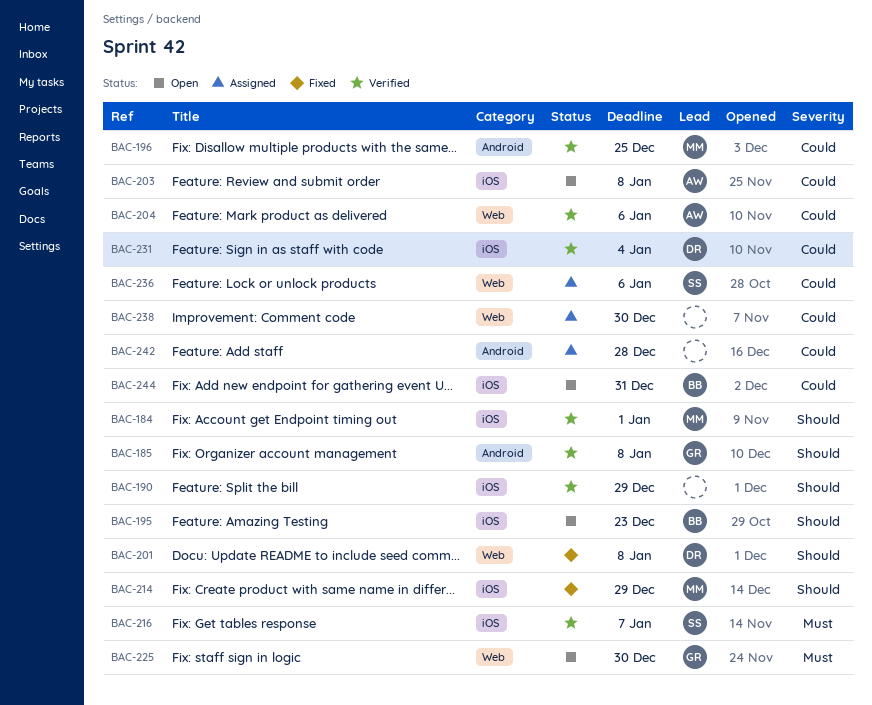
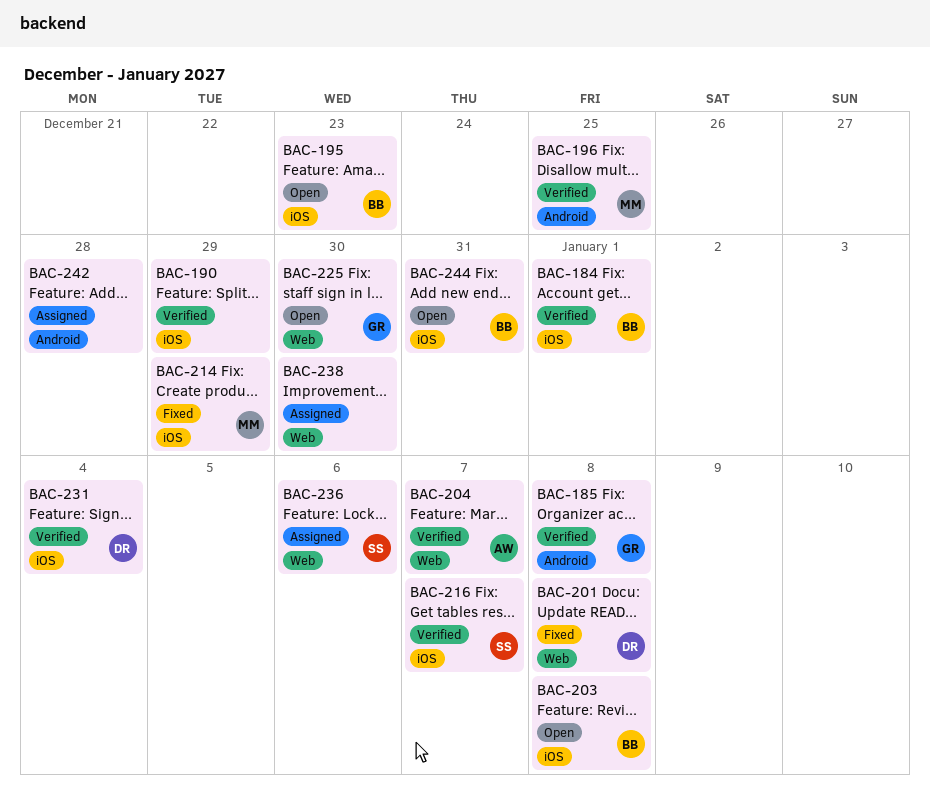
BAC-184, owner: MM -> BB
BAC-203, owner: AW -> BB
BAC-204, due: Jan 6 -> Jan 7

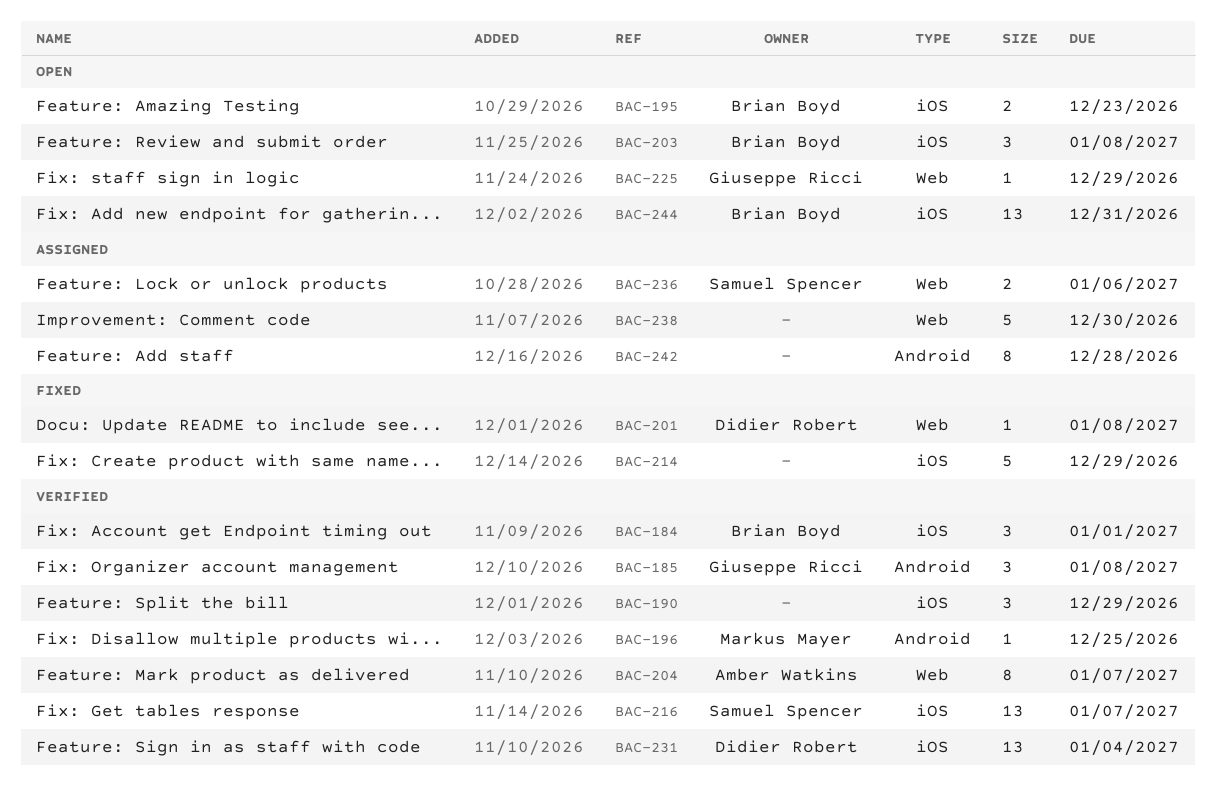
BAC-214, owner: Markus Mayer -> none
BAC-225, due: Dec 30 -> Dec 29

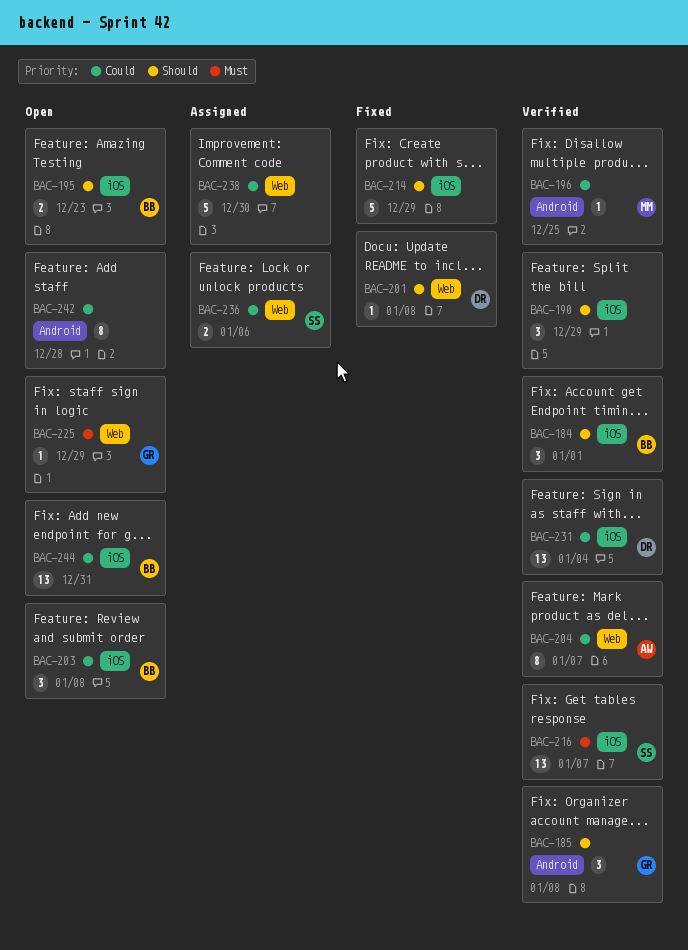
BAC-242, status: Assigned -> Open

